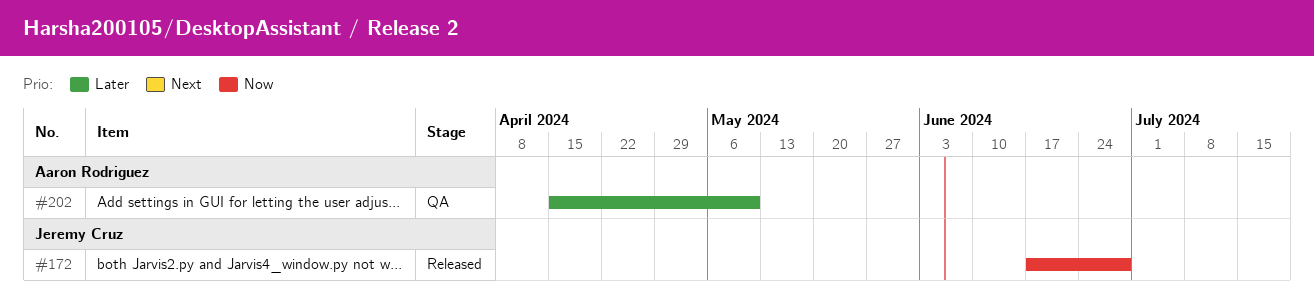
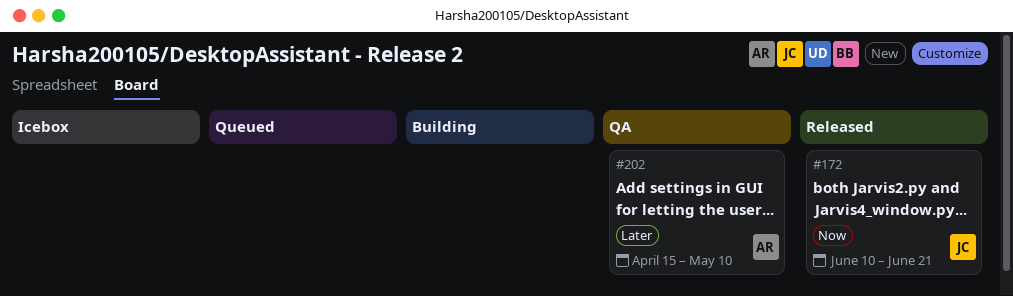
#172, start: Jun 17 -> Jun 10
#172, due: Jun 28 -> Jun 21

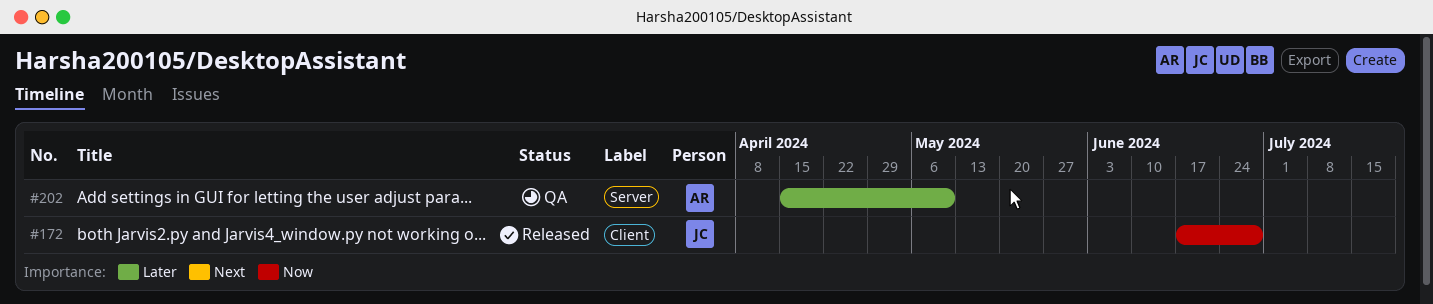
#172, start: Jun 10 -> Jun 17
#172, due: Jun 21 -> Jun 28

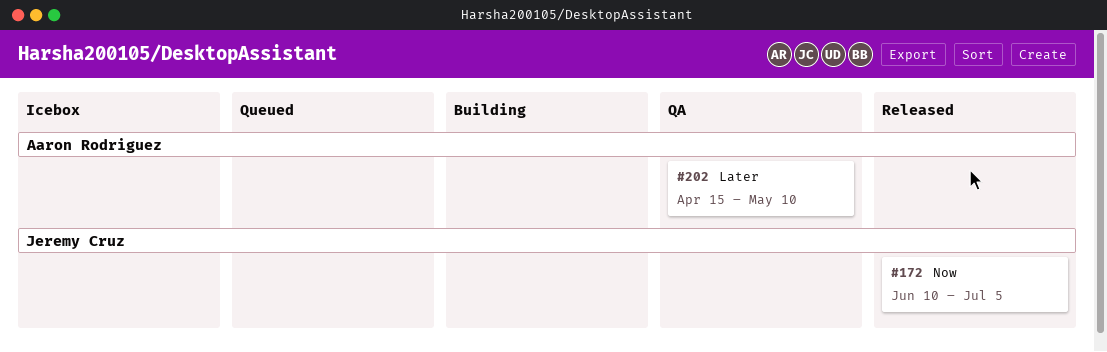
#172, start: Jun 17 -> Jun 10
#172, due: Jun 28 -> Jul 5

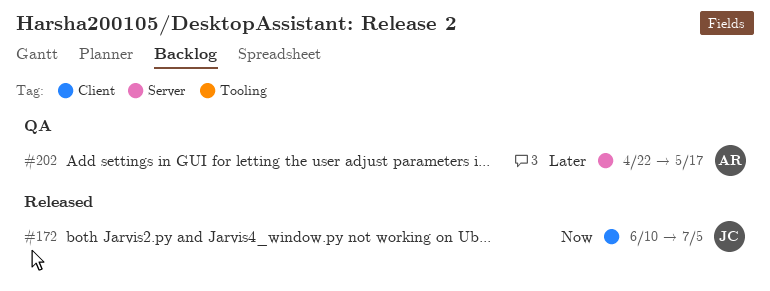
#202, start: Apr 15 -> Apr 22
#202, due: May 10 -> May 17

